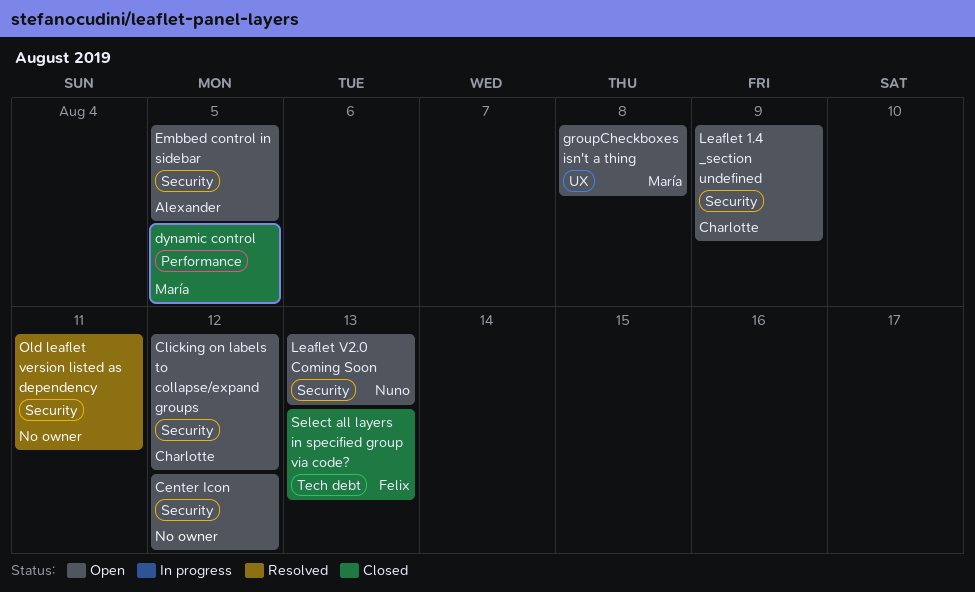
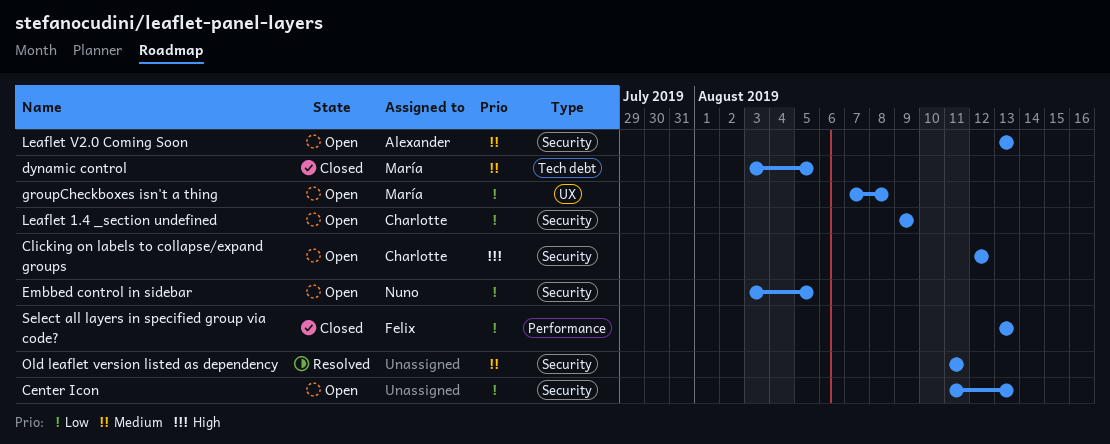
Center Icon, due: Aug 12 -> Aug 13
dynamic control, label: Performance -> Tech debt
Embbed control in sidebar, owner: Alexander -> Nuno
Leaflet V2.0 Coming Soon, owner: Nuno -> Alexander
Select all layers in specified group via code?, label: Tech debt -> Performance

